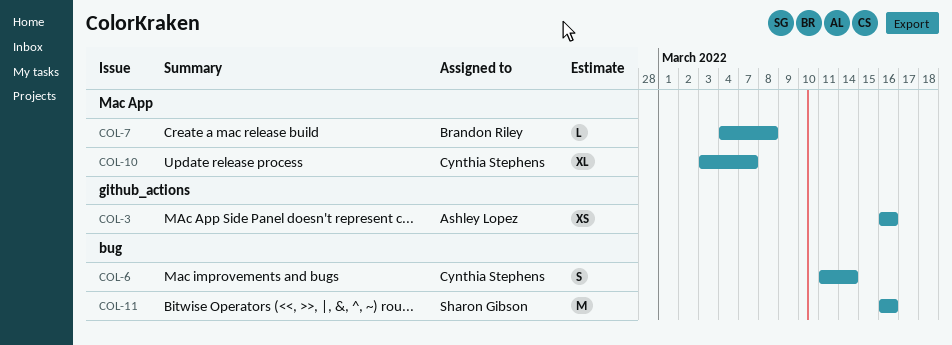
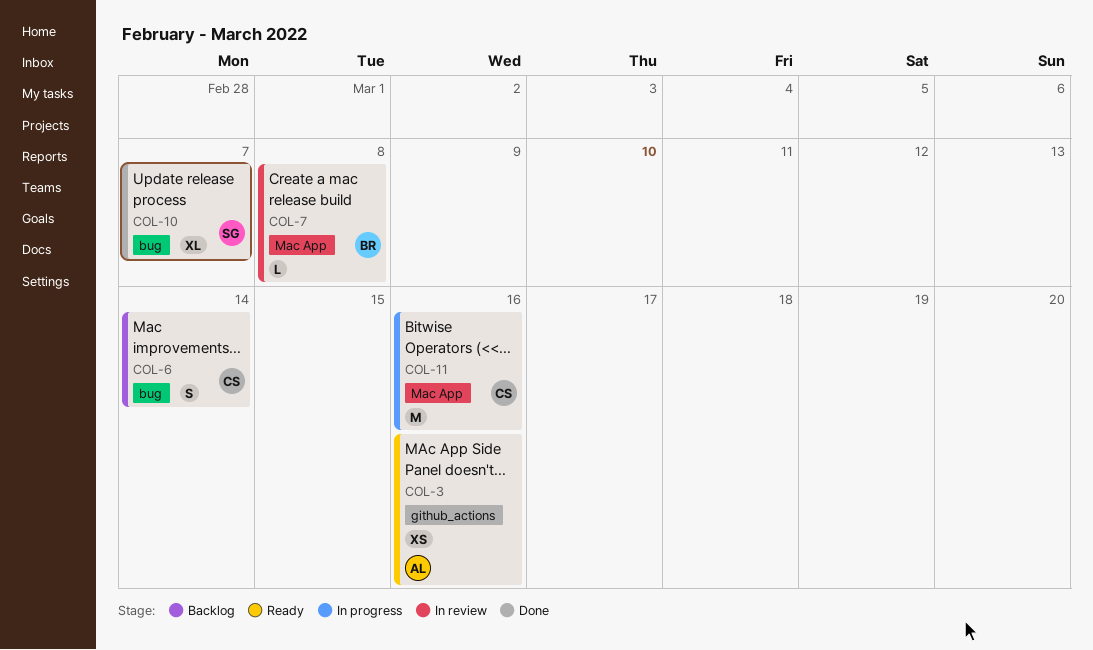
COL-10, owner: Cynthia Stephens -> Sharon Gibson
COL-10, label: Mac App -> bug
COL-11, owner: Sharon Gibson -> Cynthia Stephens
COL-11, label: bug -> Mac App

